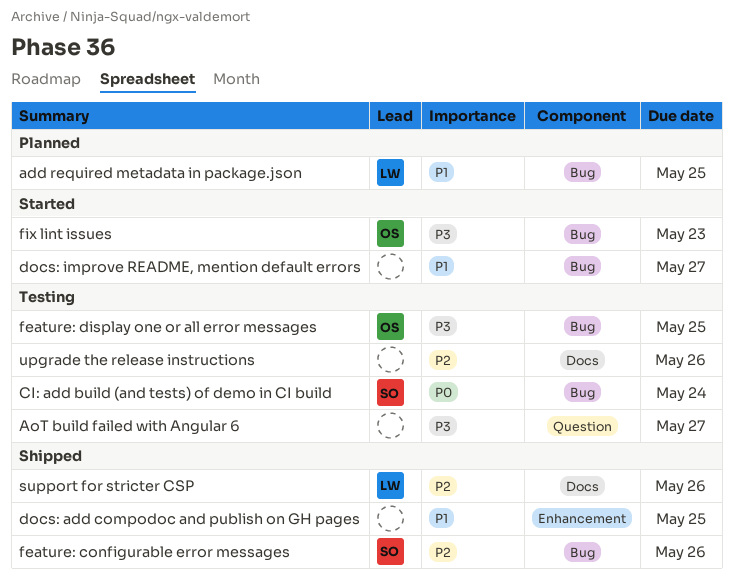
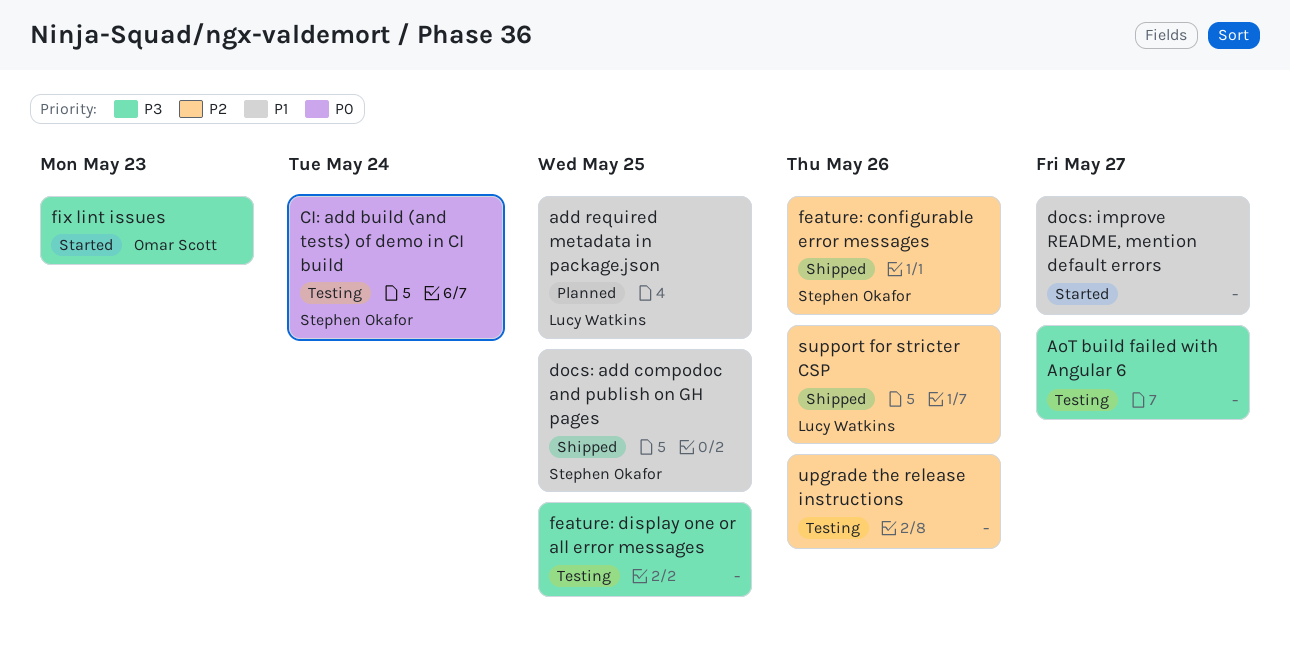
docs: add compodoc and publish on GH pages, owner: none -> Stephen Okafor
feature: display one or all error messages, owner: Omar Scott -> none

